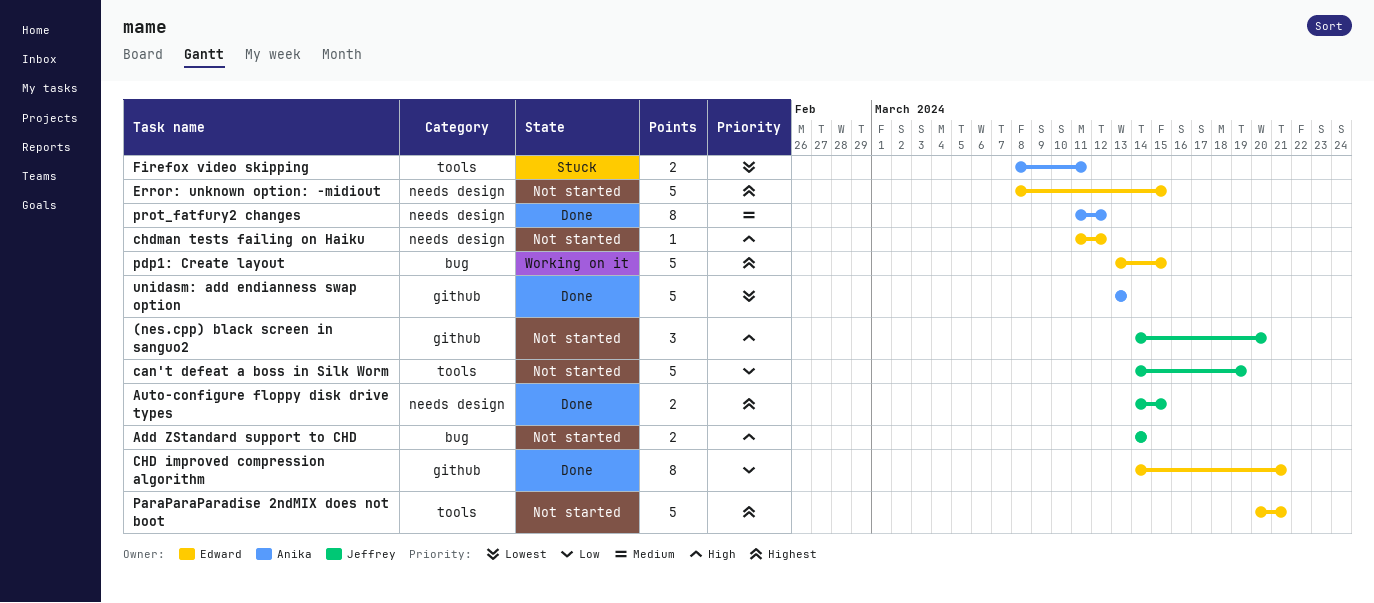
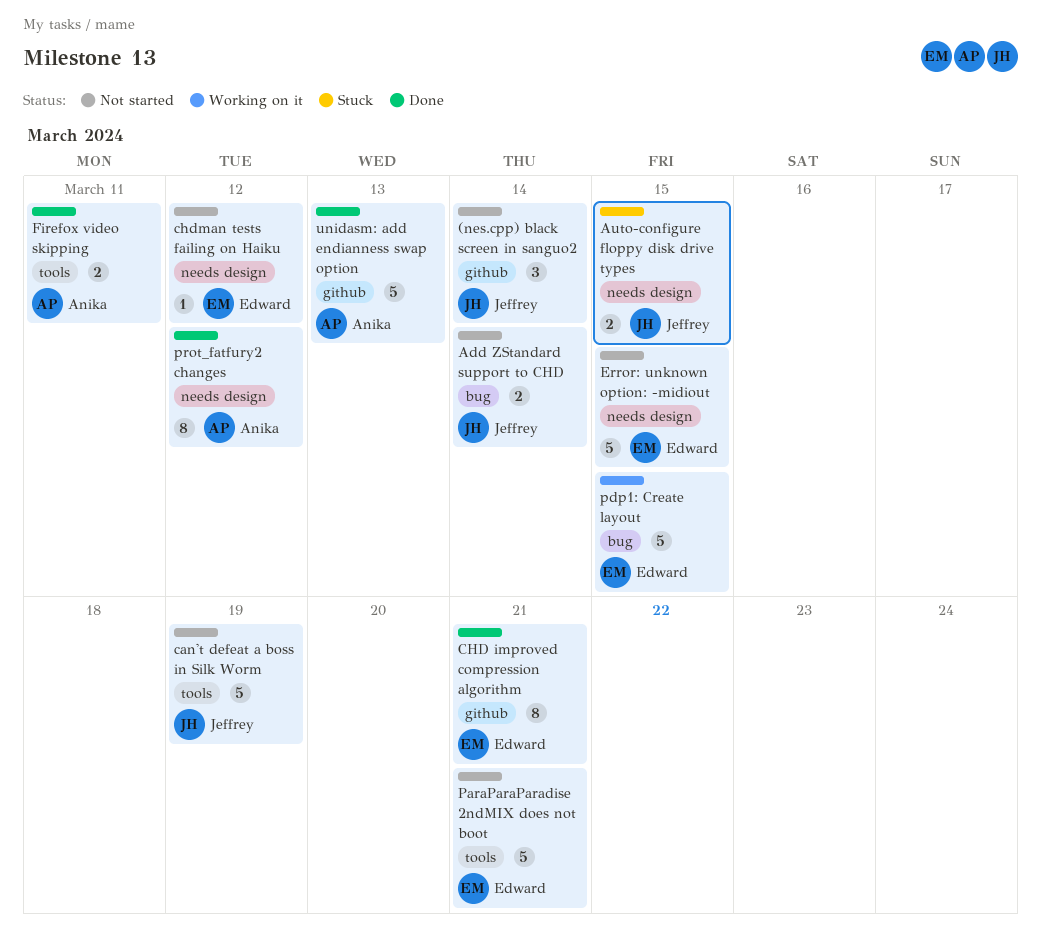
(nes.cpp) black screen in sanguo2, due: Mar 20 -> Mar 14
Auto-configure floppy disk drive types, status: Done -> Stuck
Firefox video skipping, status: Stuck -> Done

